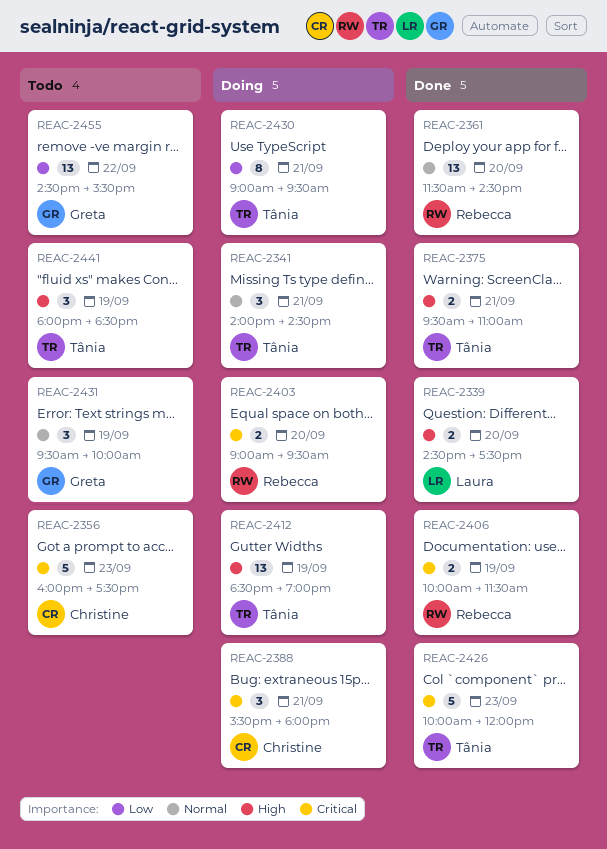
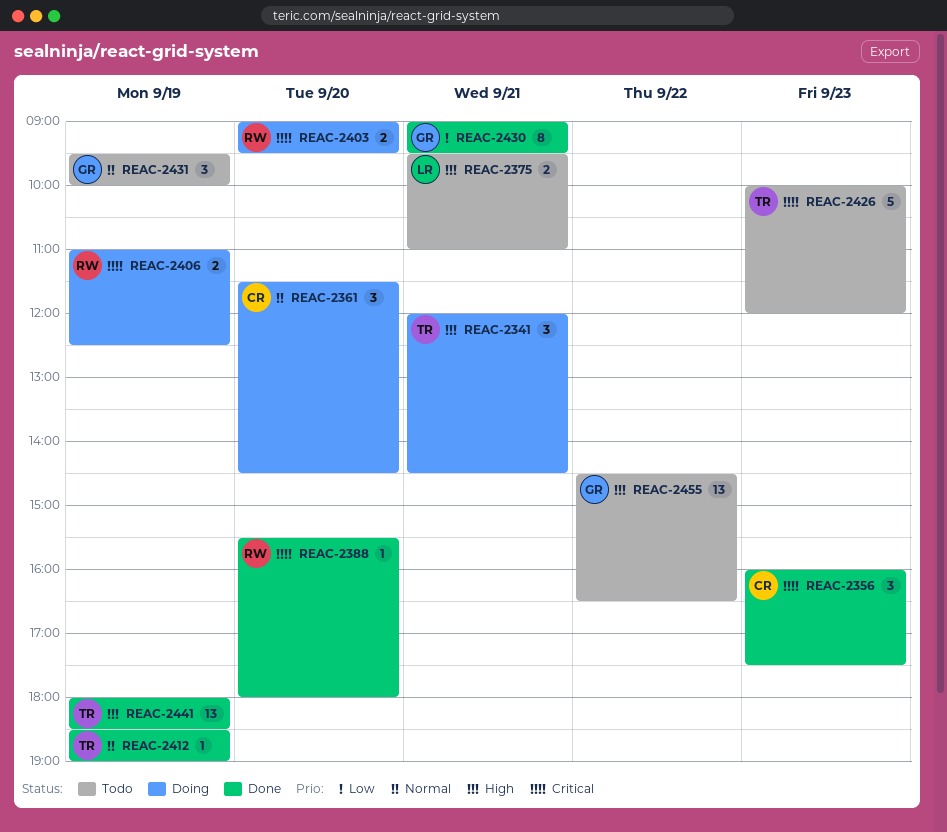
REAC-2339: present -> none
REAC-2341, priority: Normal -> High
REAC-2341, begins: 14:00 -> 12:00
REAC-2356, status: Todo -> Done
REAC-2356, estimate: 5 -> 3
REAC-2361, status: Done -> Doing
REAC-2361, owner: Rebecca -> Christine
REAC-2361, estimate: 13 -> 3
REAC-2375, status: Done -> Todo
REAC-2375, owner: Tânia -> Laura
REAC-2388, status: Doing -> Done
REAC-2388, owner: Christine -> Rebecca
REAC-2388, estimate: 3 -> 1
REAC-2388, day: Sep 21 -> Sep 20
REAC-2406, status: Done -> Doing
REAC-2406, begins: 10:00 -> 11:00
REAC-2406, ends: 11:30 -> 12:30
REAC-2412, status: Doing -> Done
REAC-2412, priority: High -> Normal
REAC-2412, estimate: 13 -> 1
REAC-2426, status: Done -> Todo
REAC-2430, status: Doing -> Done
REAC-2430, owner: Tânia -> Greta
REAC-2441, status: Todo -> Done
REAC-2441, estimate: 3 -> 13
REAC-2455, priority: Low -> High
REAC-2455, ends: 15:30 -> 16:30

